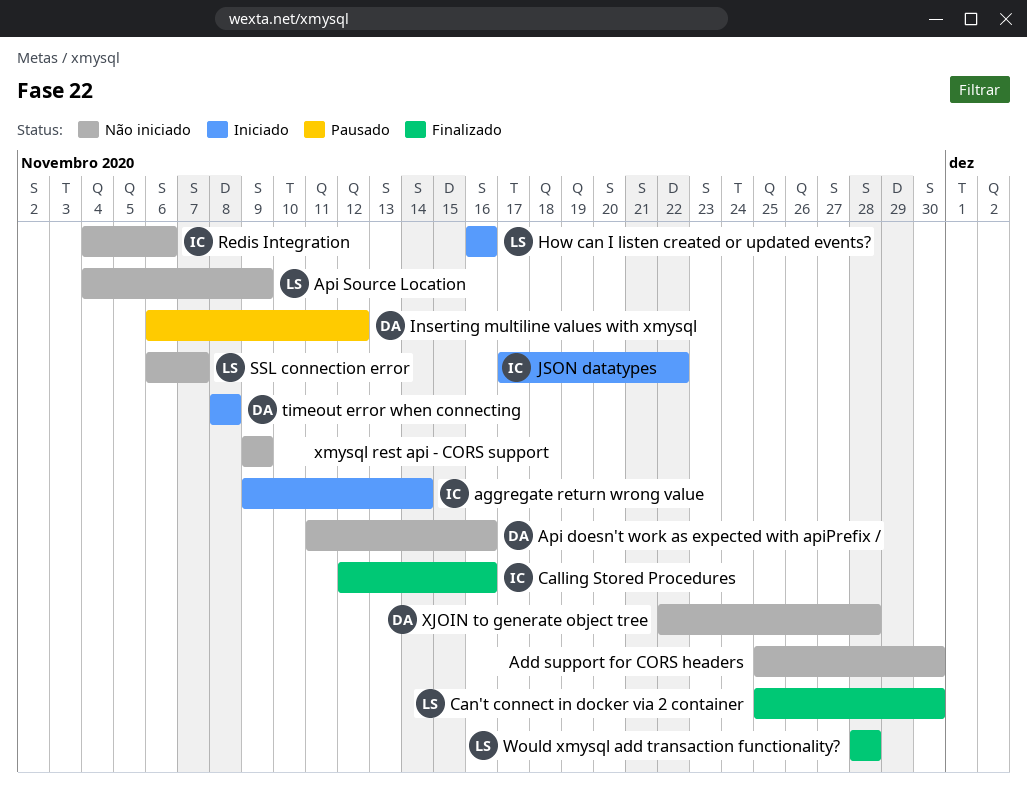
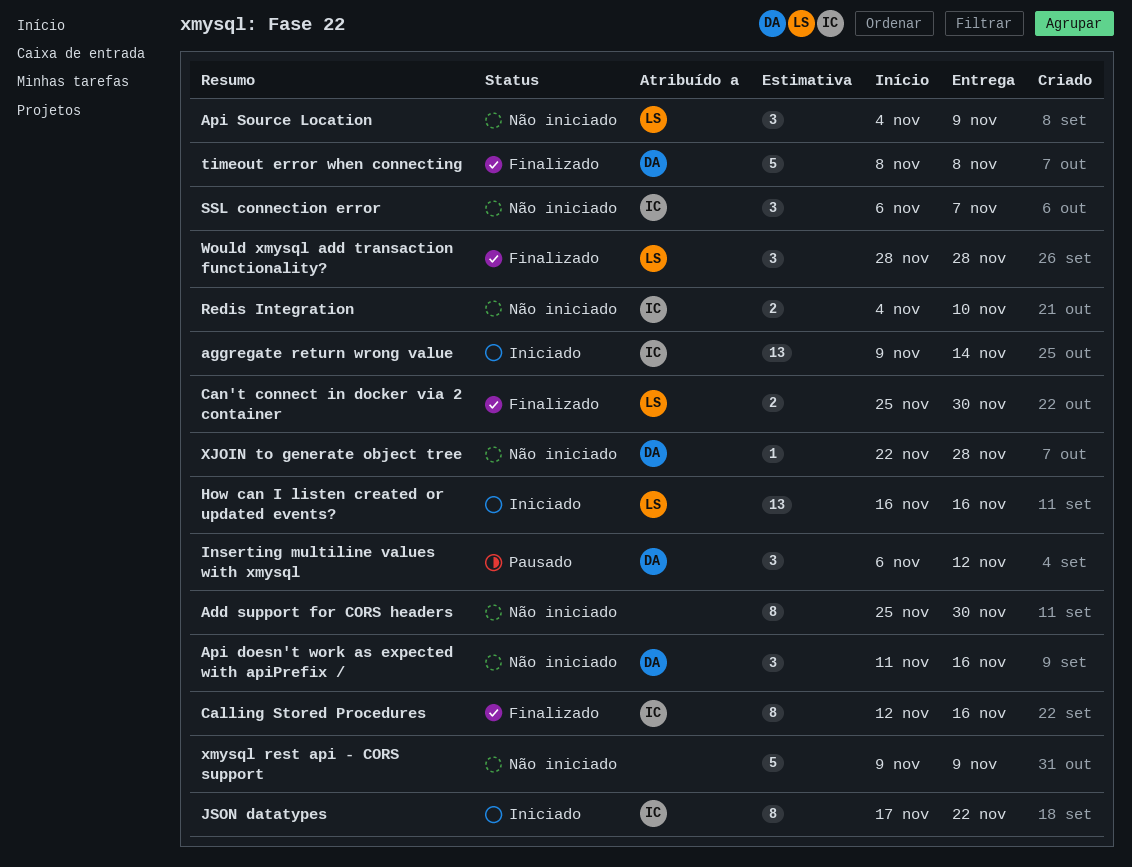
Redis Integration, due: Nov 6 -> Nov 10
SSL connection error, owner: LS -> IC
timeout error when connecting, status: Iniciado -> Finalizado

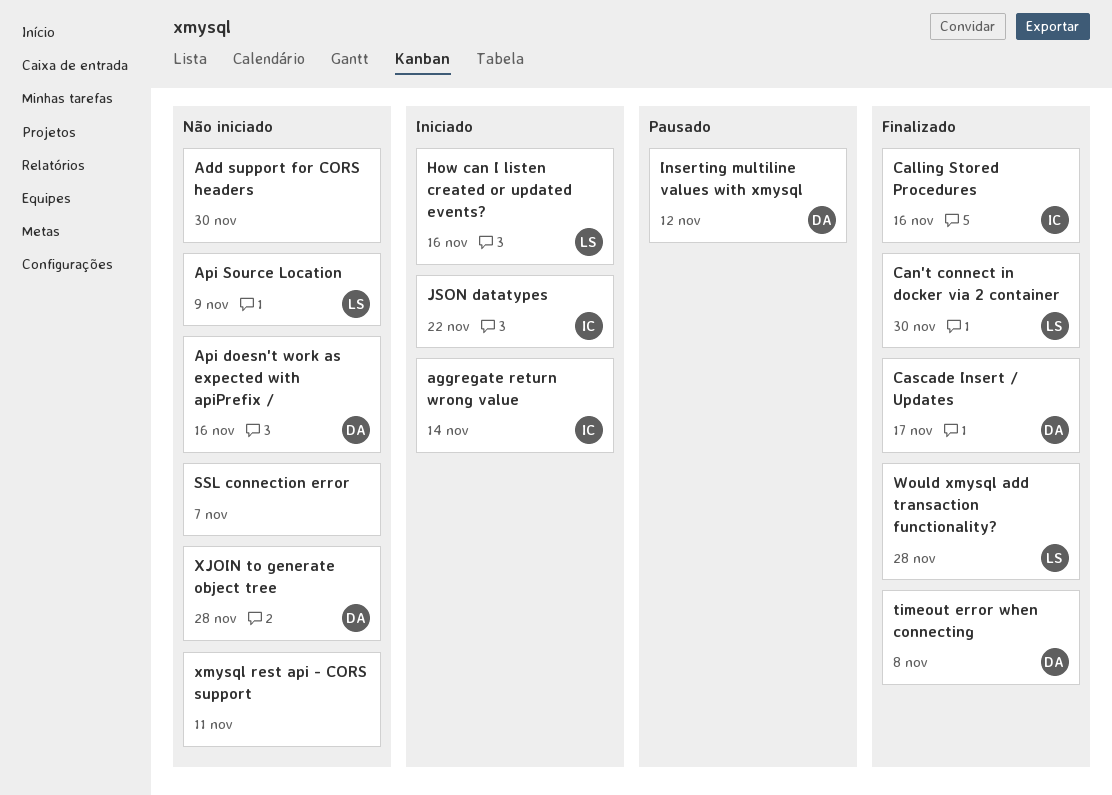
Cascade Insert / Updates: none -> present
Redis Integration: present -> none
SSL connection error, owner: IC -> none
xmysql rest api - CORS support, due: Nov 9 -> Nov 11

